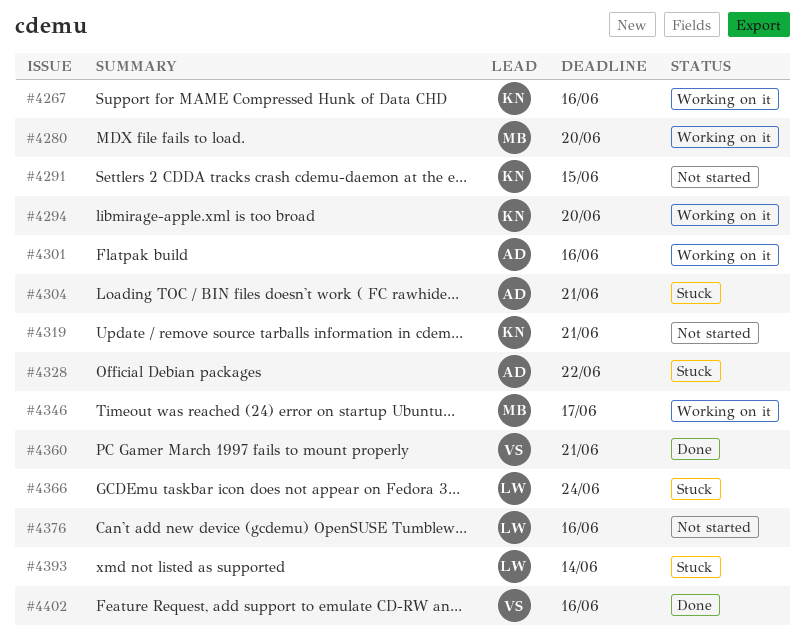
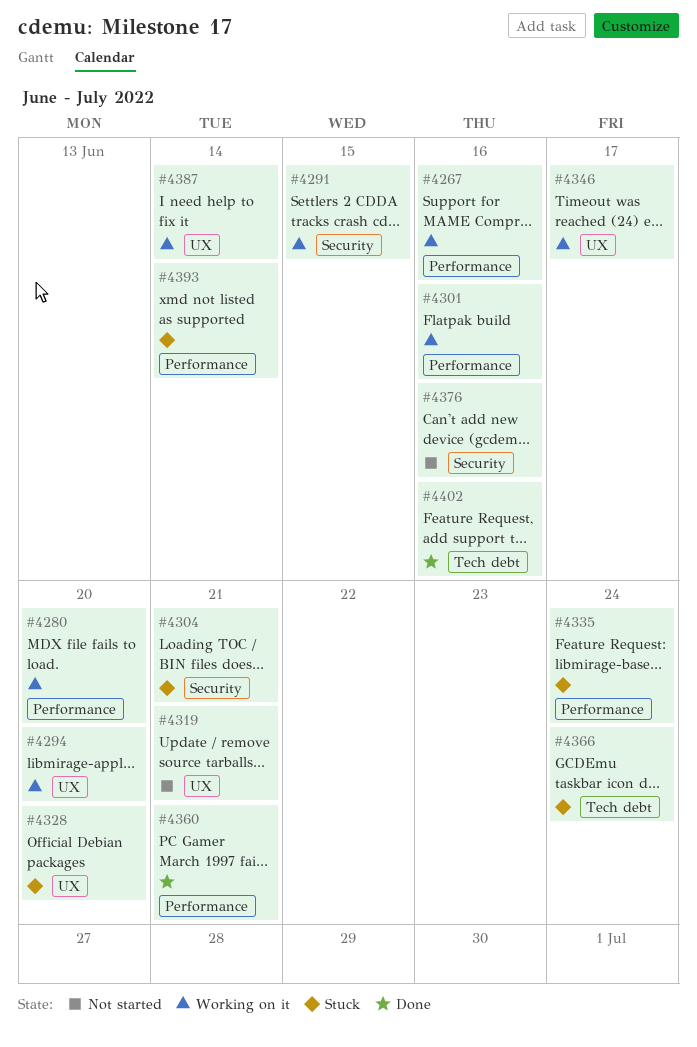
#4291, status: Not started -> Working on it
#4328, due: Jun 22 -> Jun 20
#4335: none -> present
#4387: none -> present

